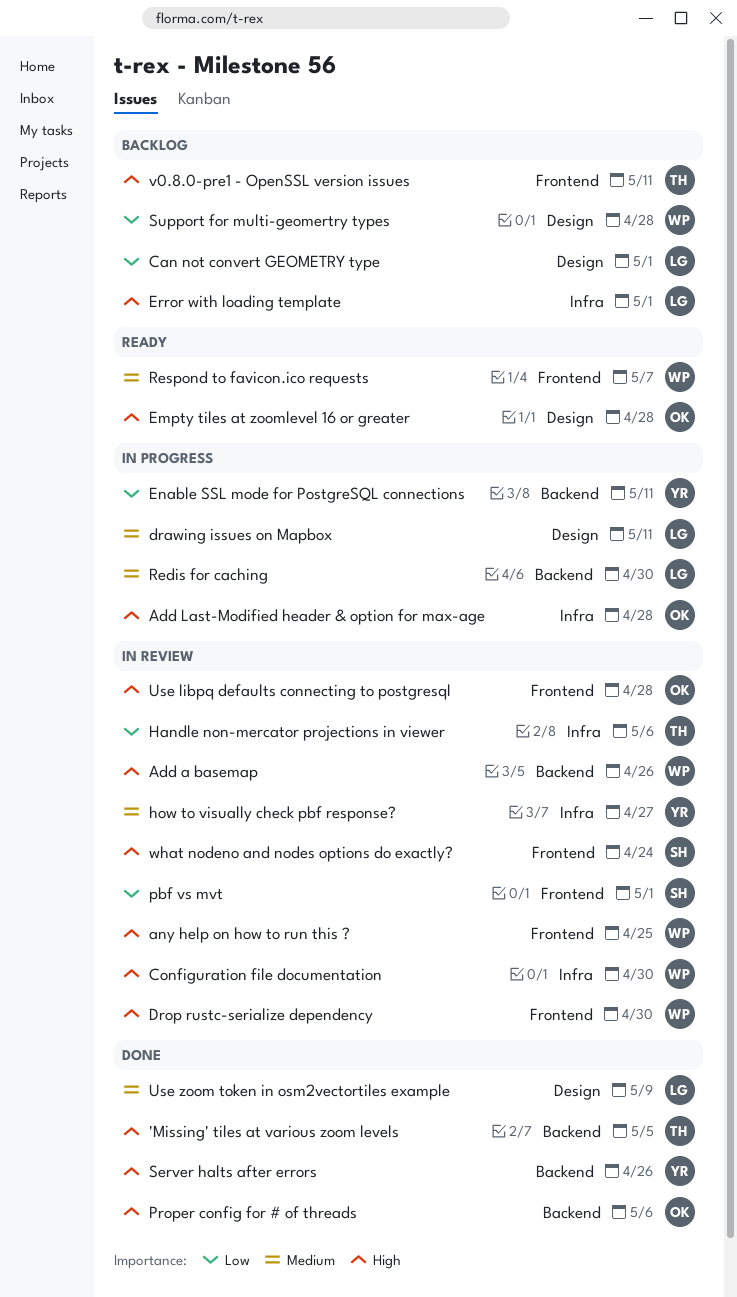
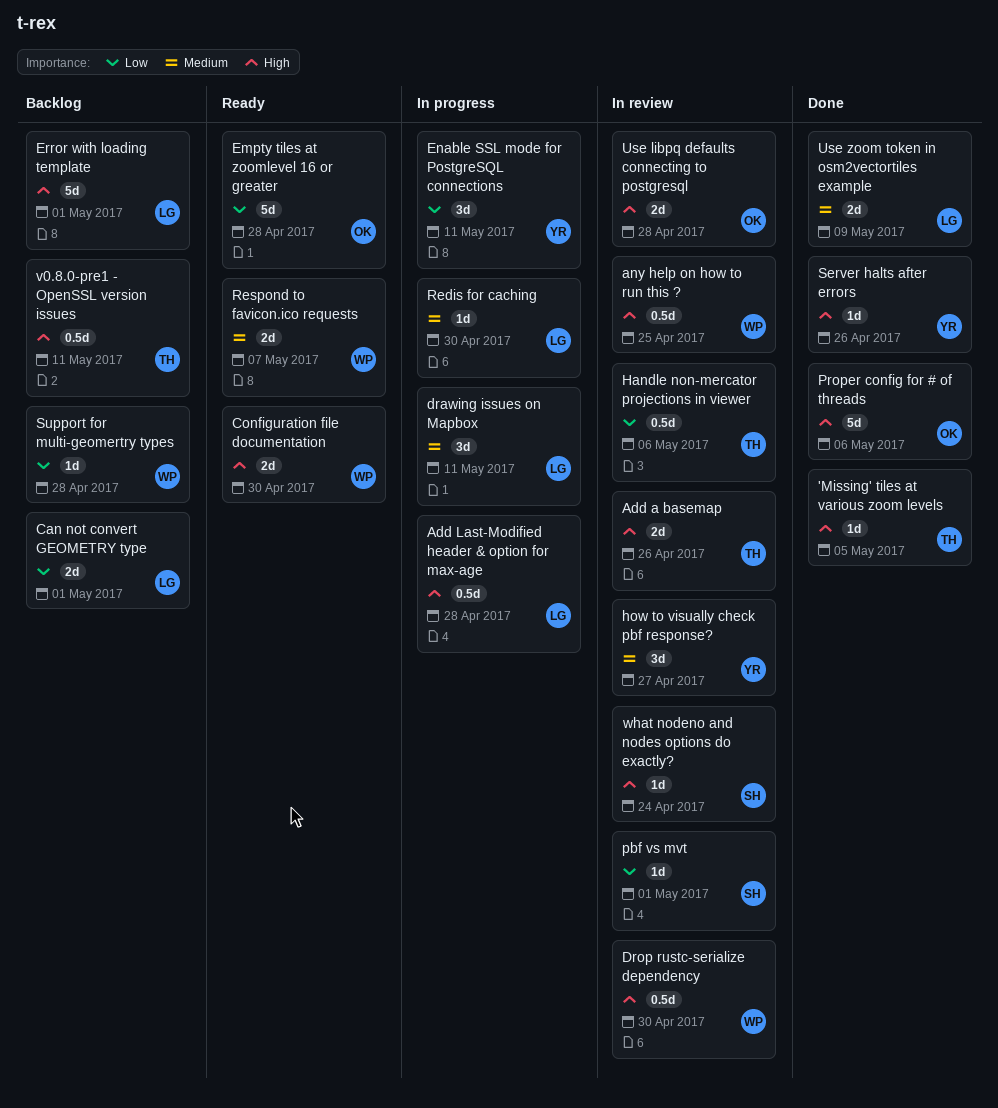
Add a basemap, owner: WP -> TH
Add Last-Modified header & option for max-age, owner: OK -> LG
Configuration file documentation, status: In review -> Ready
Empty tiles at zoomlevel 16 or greater, priority: High -> Low

